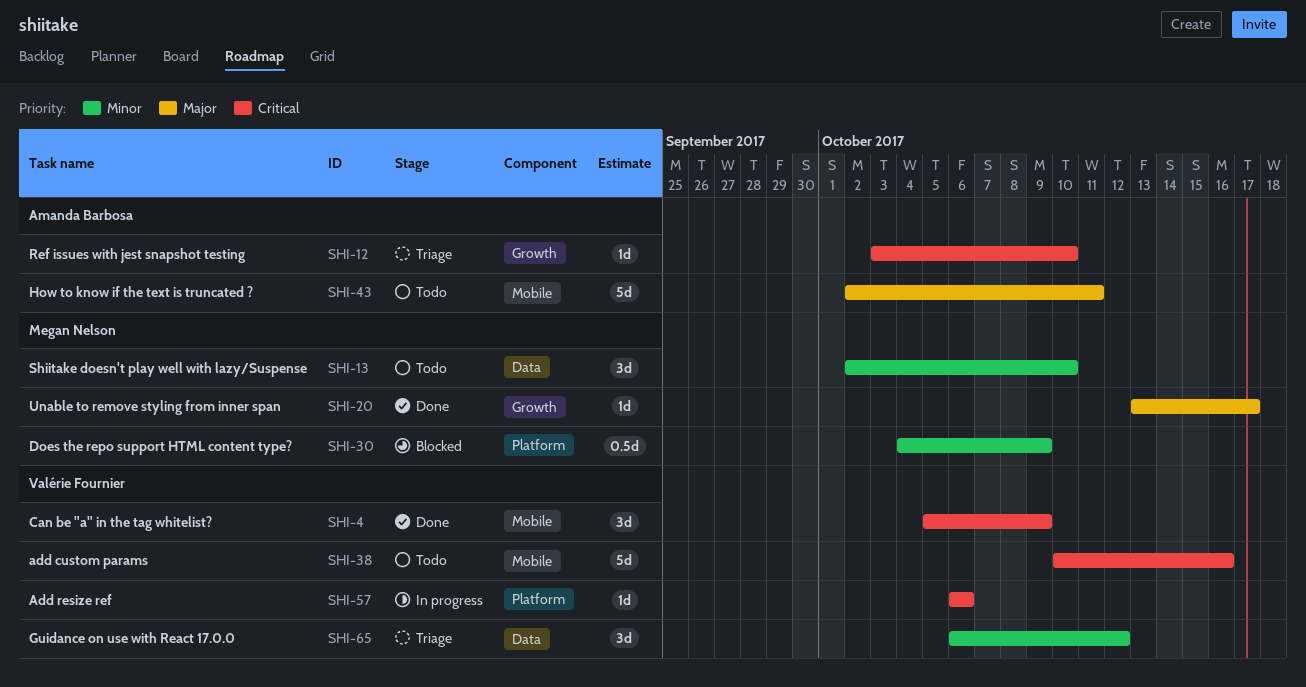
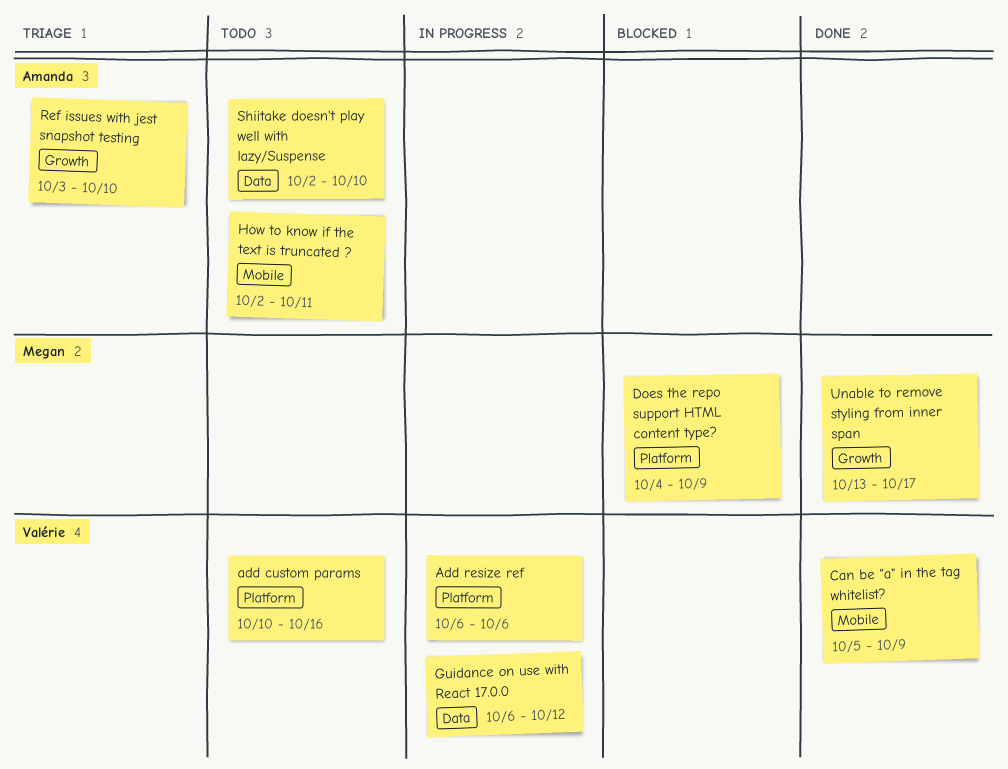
add custom params, label: Mobile -> Platform
Guidance on use with React 17.0.0, status: Triage -> In progress
Shiitake doesn't play well with lazy/Suspense, owner: Megan Nelson -> Amanda Barbosa

